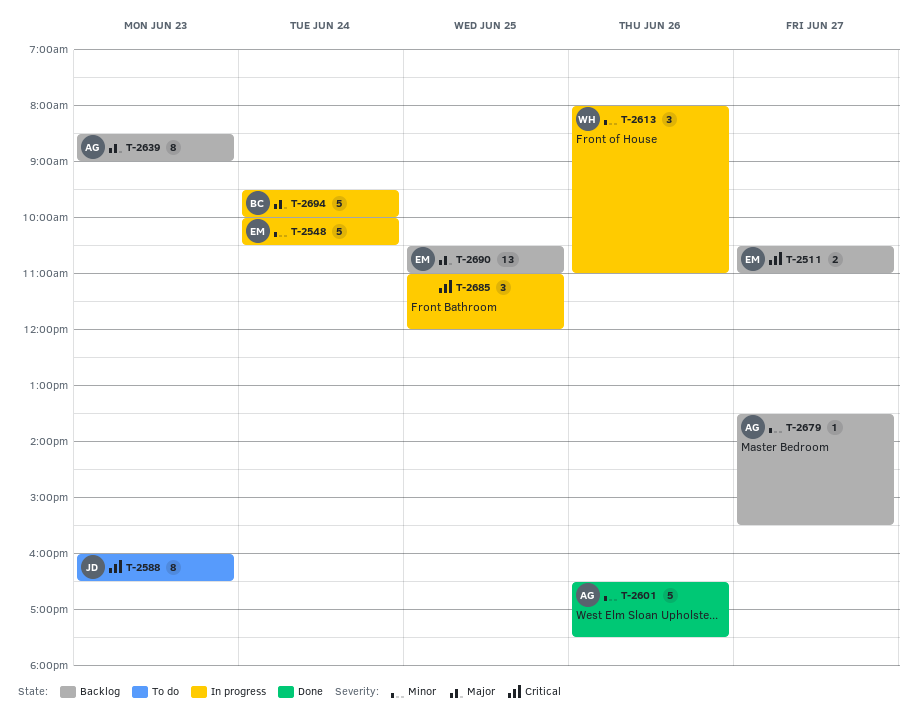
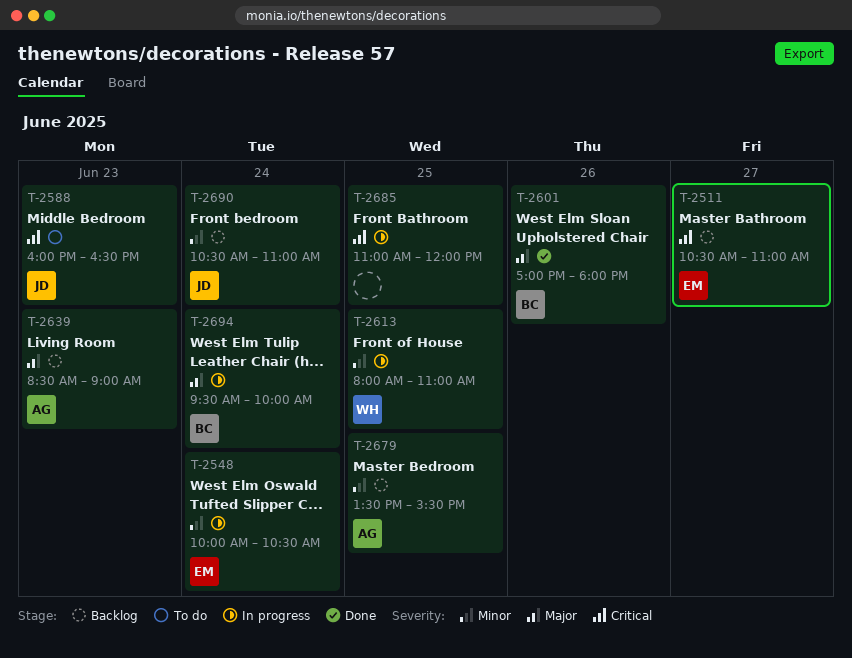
T-2601, owner: AG -> BC
T-2601, priority: Minor -> Major
T-2601, begins: 16:30 -> 17:00
T-2601, ends: 17:30 -> 18:00
T-2613, day: Jun 26 -> Jun 25
T-2679, day: Jun 27 -> Jun 25
T-2690, owner: EM -> JD
T-2690, priority: Major -> Minor
T-2690, day: Jun 25 -> Jun 24

